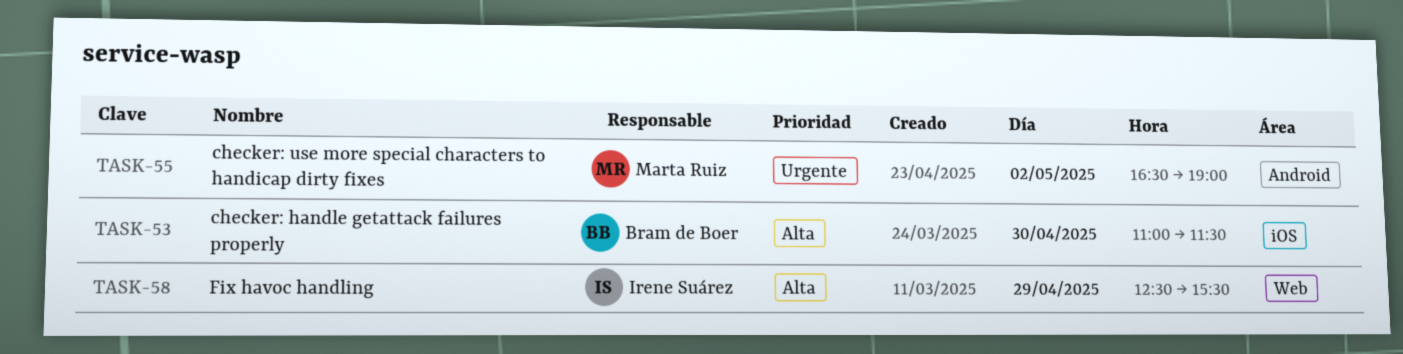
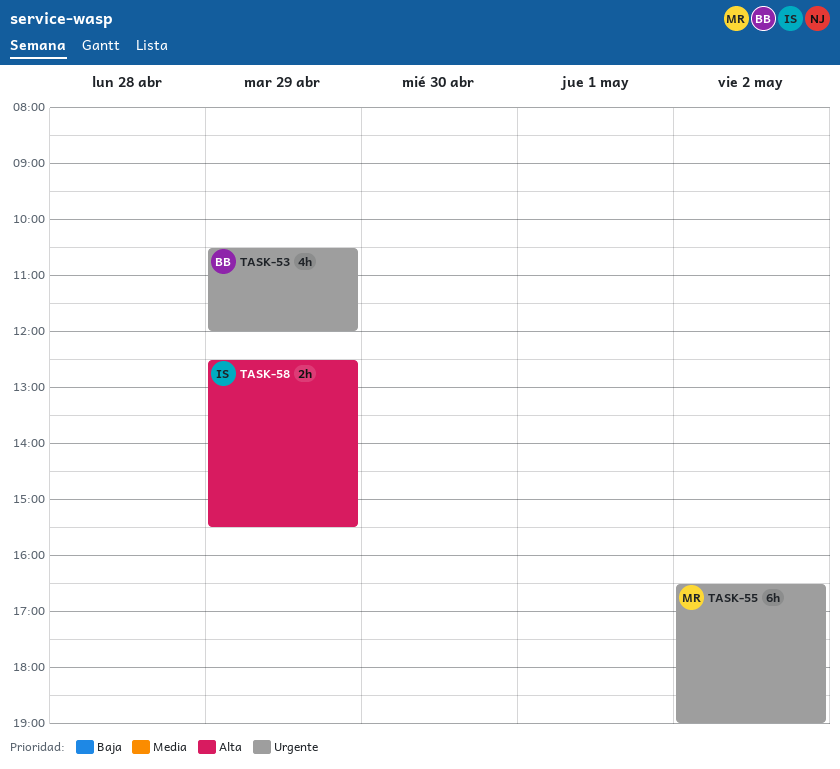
TASK-53, priority: Alta -> Urgente
TASK-53, day: Apr 30 -> Apr 29
TASK-53, begins: 11:00 -> 10:30
TASK-53, ends: 11:30 -> 12:00

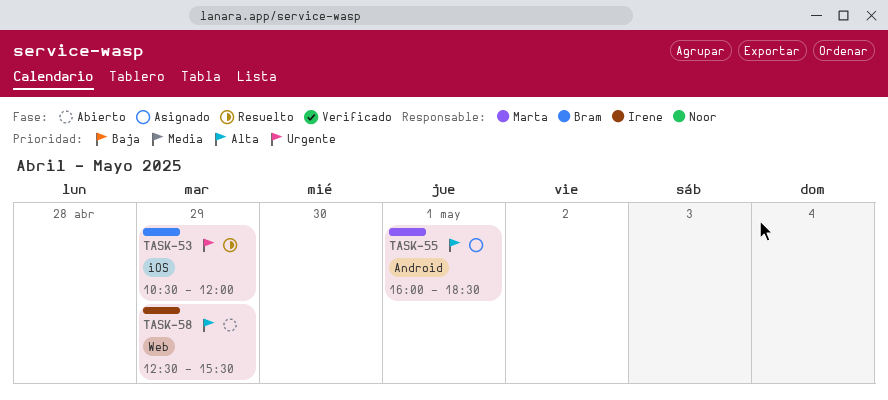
TASK-55, priority: Urgente -> Alta
TASK-55, day: May 2 -> May 1
TASK-55, begins: 16:30 -> 16:00
TASK-55, ends: 19:00 -> 18:30

